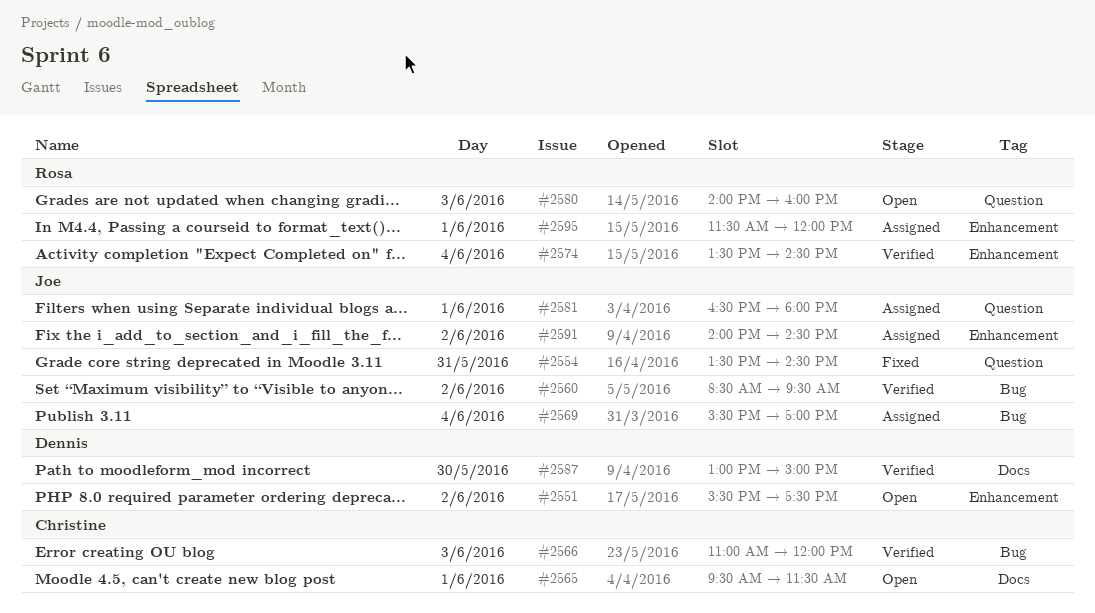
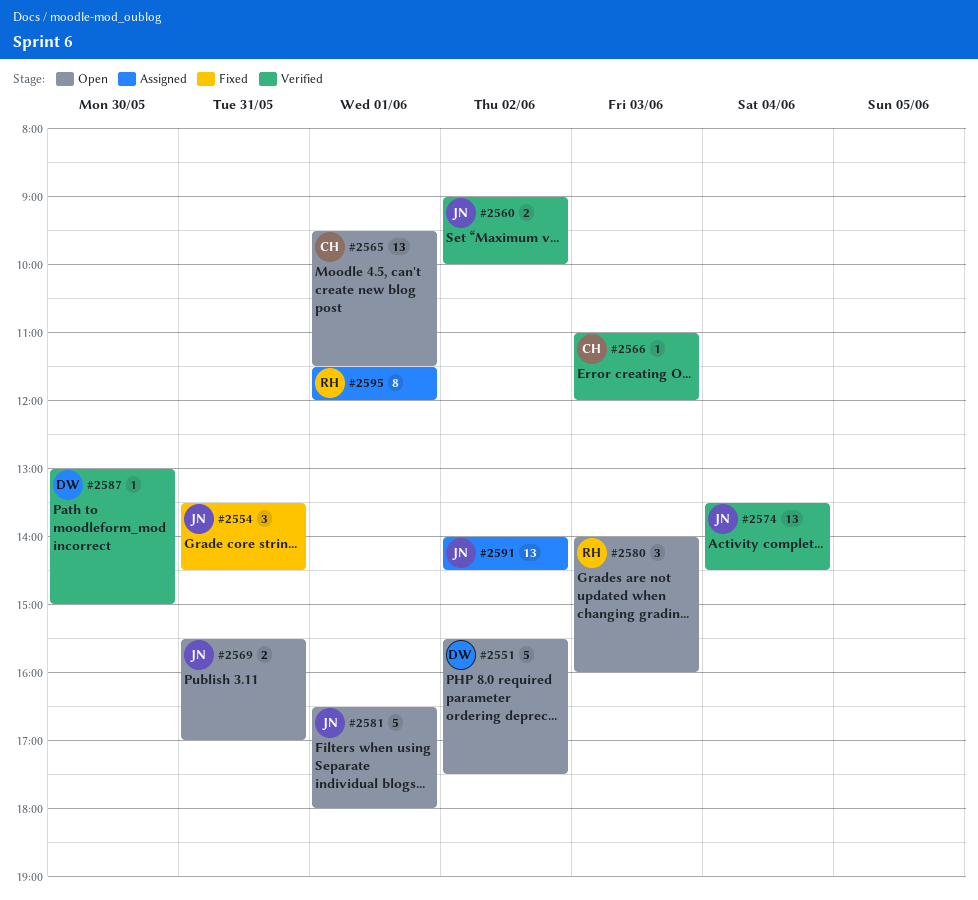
#2560, begins: 08:30 -> 09:00
#2560, ends: 09:30 -> 10:00
#2569, status: Assigned -> Open
#2569, day: Jun 4 -> May 31
#2574, owner: Rosa -> Joe
#2581, status: Assigned -> Open

